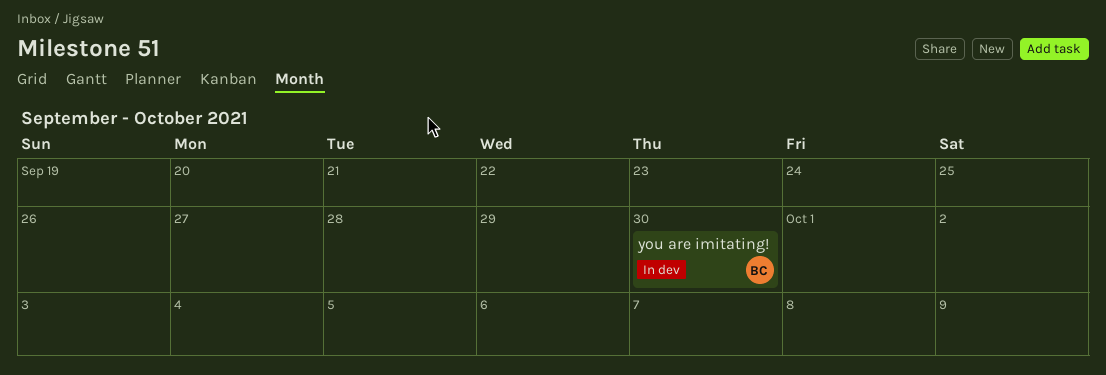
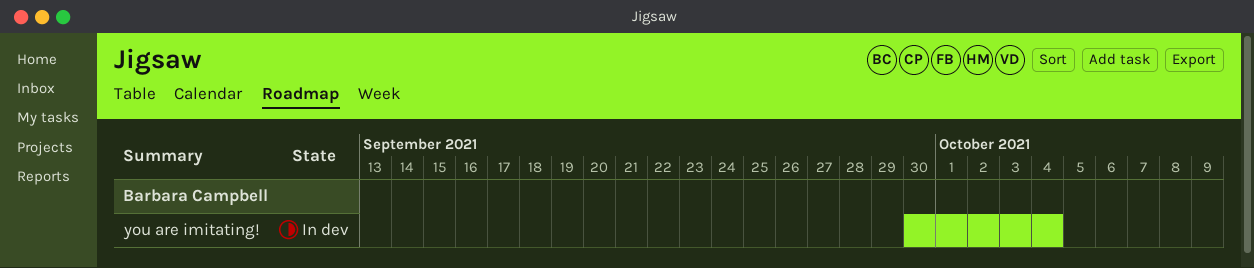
you are imitating!, due: Sep 30 -> Oct 4

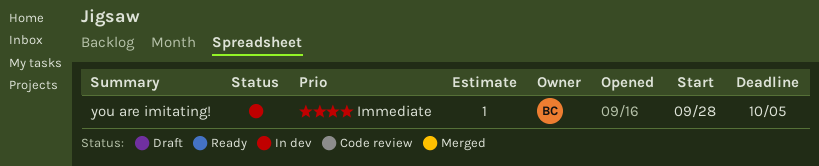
you are imitating!, start: Sep 30 -> Sep 28
you are imitating!, due: Oct 4 -> Oct 5

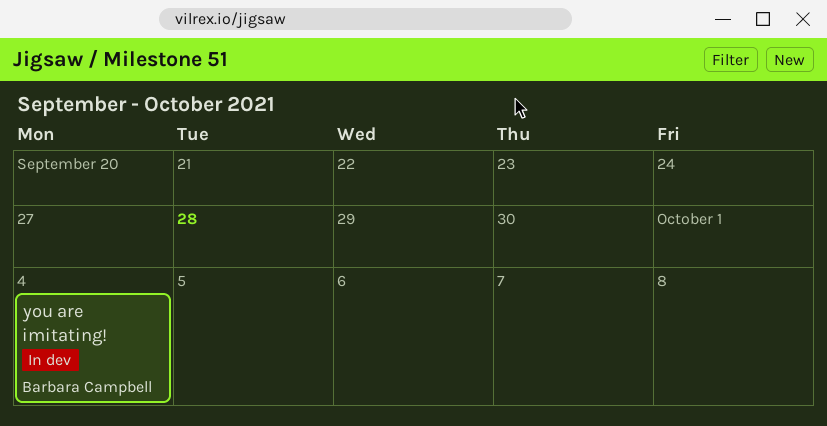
you are imitating!, due: Oct 5 -> Oct 4

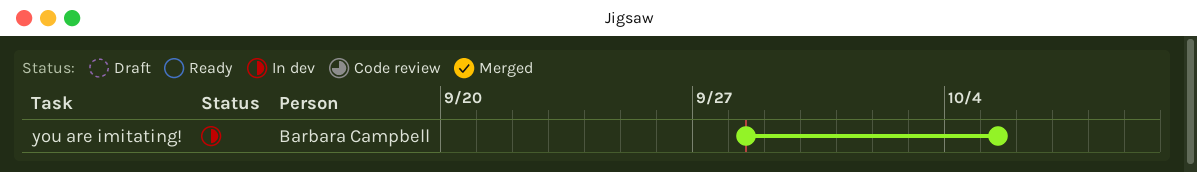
you are imitating!, due: Oct 4 -> Oct 5

